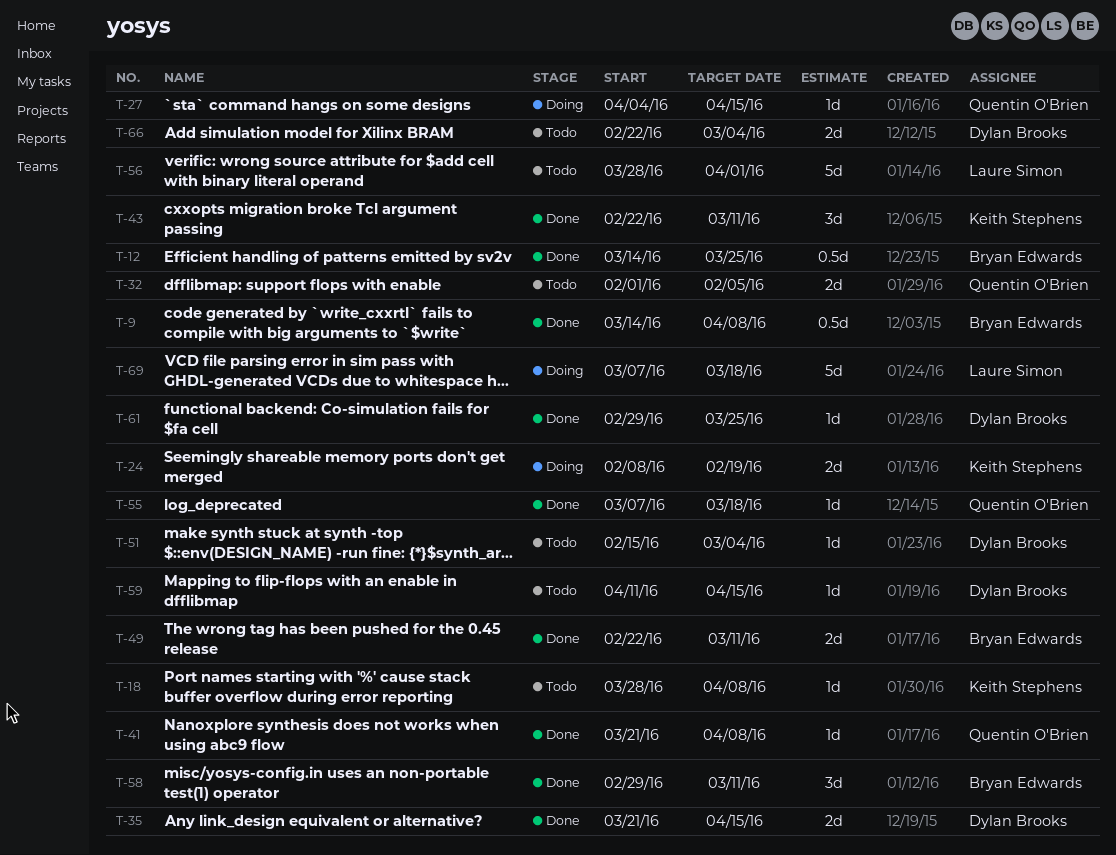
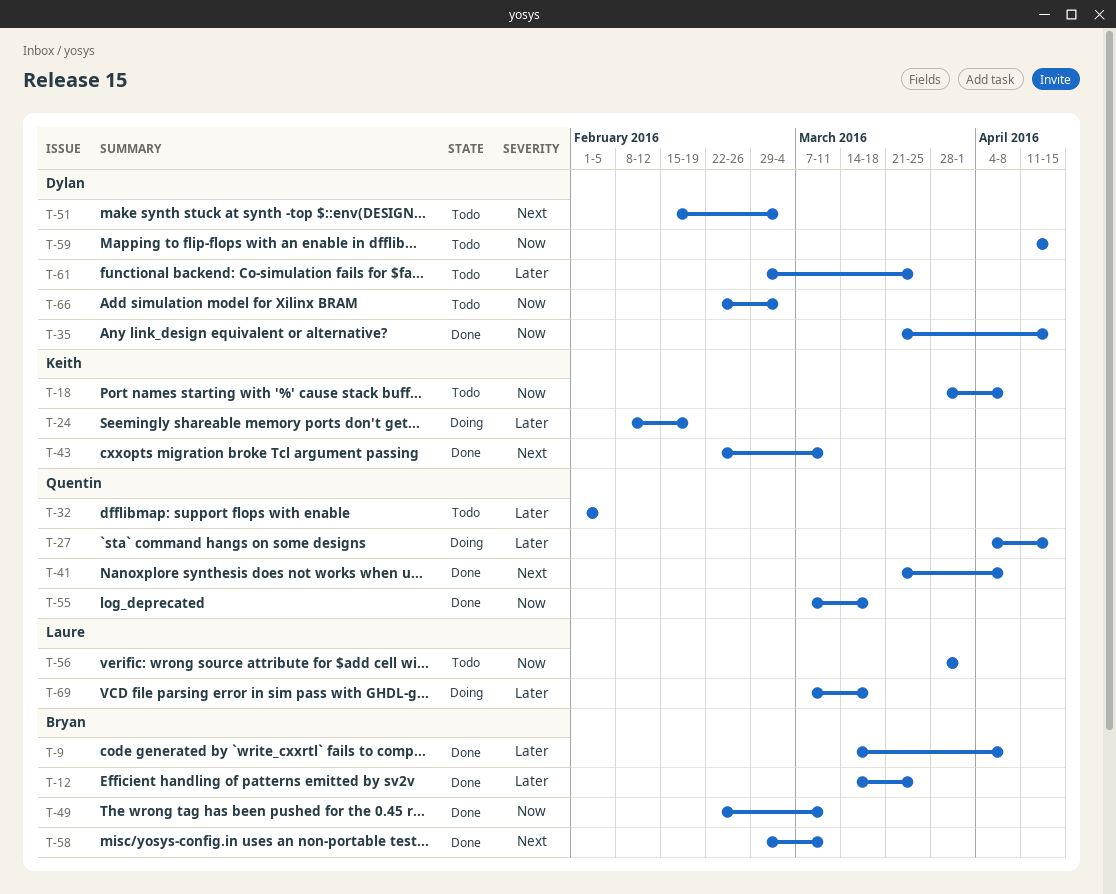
T-61, status: Done -> Todo

